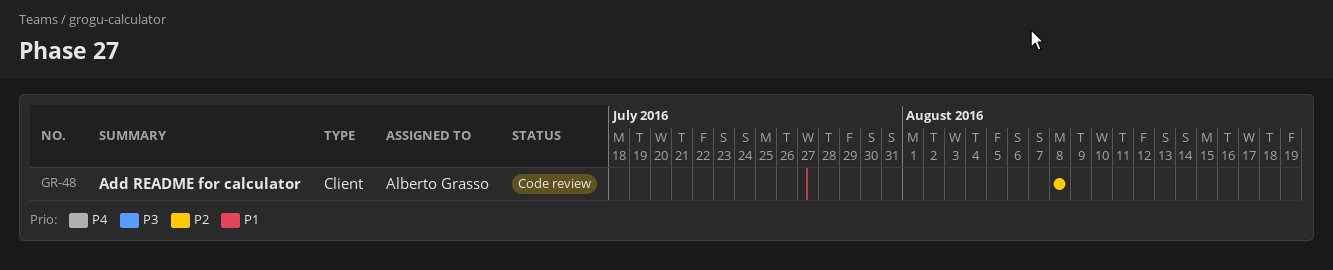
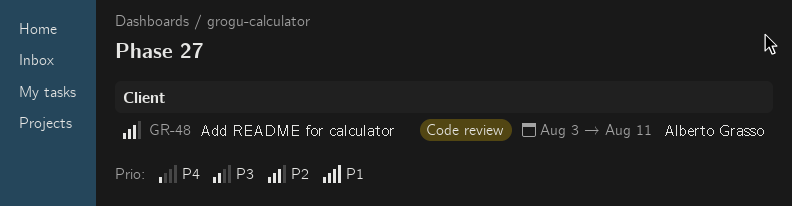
GR-48, start: Aug 8 -> Aug 3
GR-48, due: Aug 8 -> Aug 11

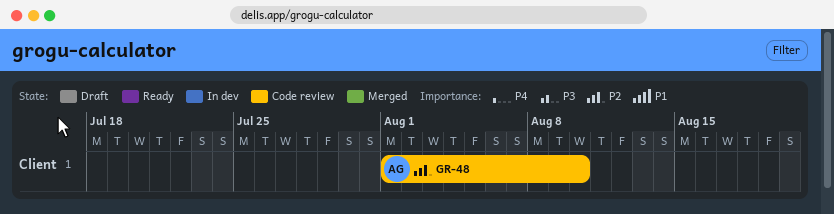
GR-48, start: Aug 3 -> Aug 1
GR-48, due: Aug 11 -> Aug 10

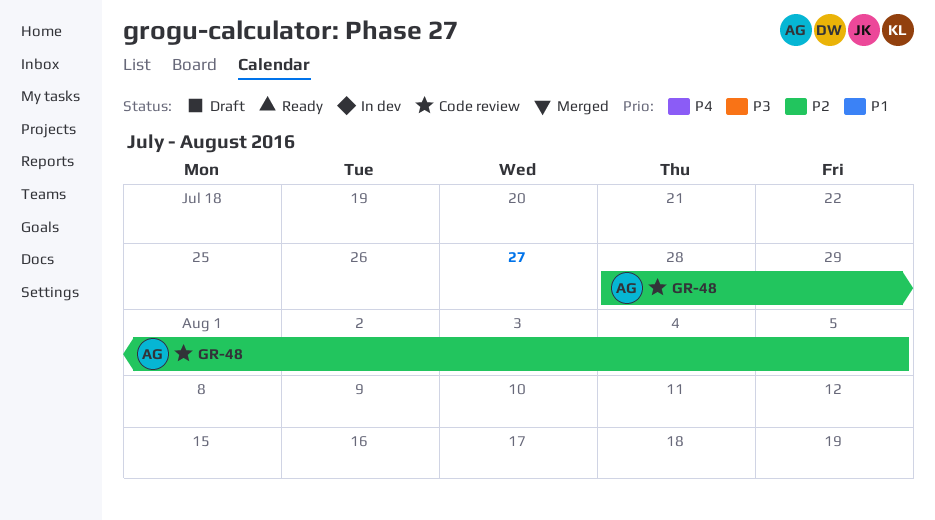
GR-48, start: Aug 1 -> Jul 28
GR-48, due: Aug 10 -> Aug 5

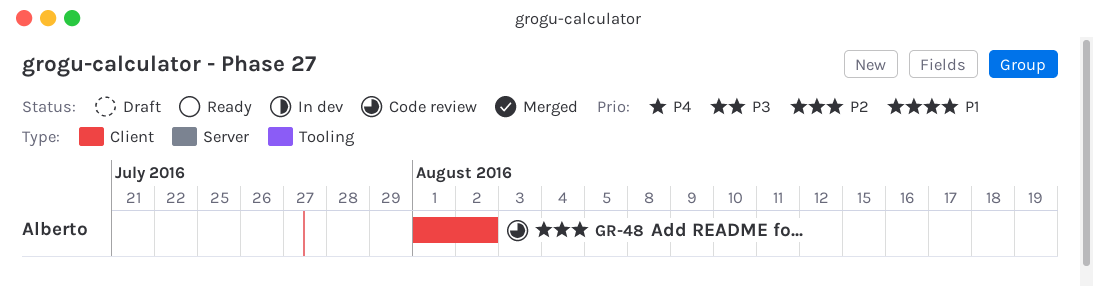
GR-48, start: Jul 28 -> Aug 1
GR-48, due: Aug 5 -> Aug 2

